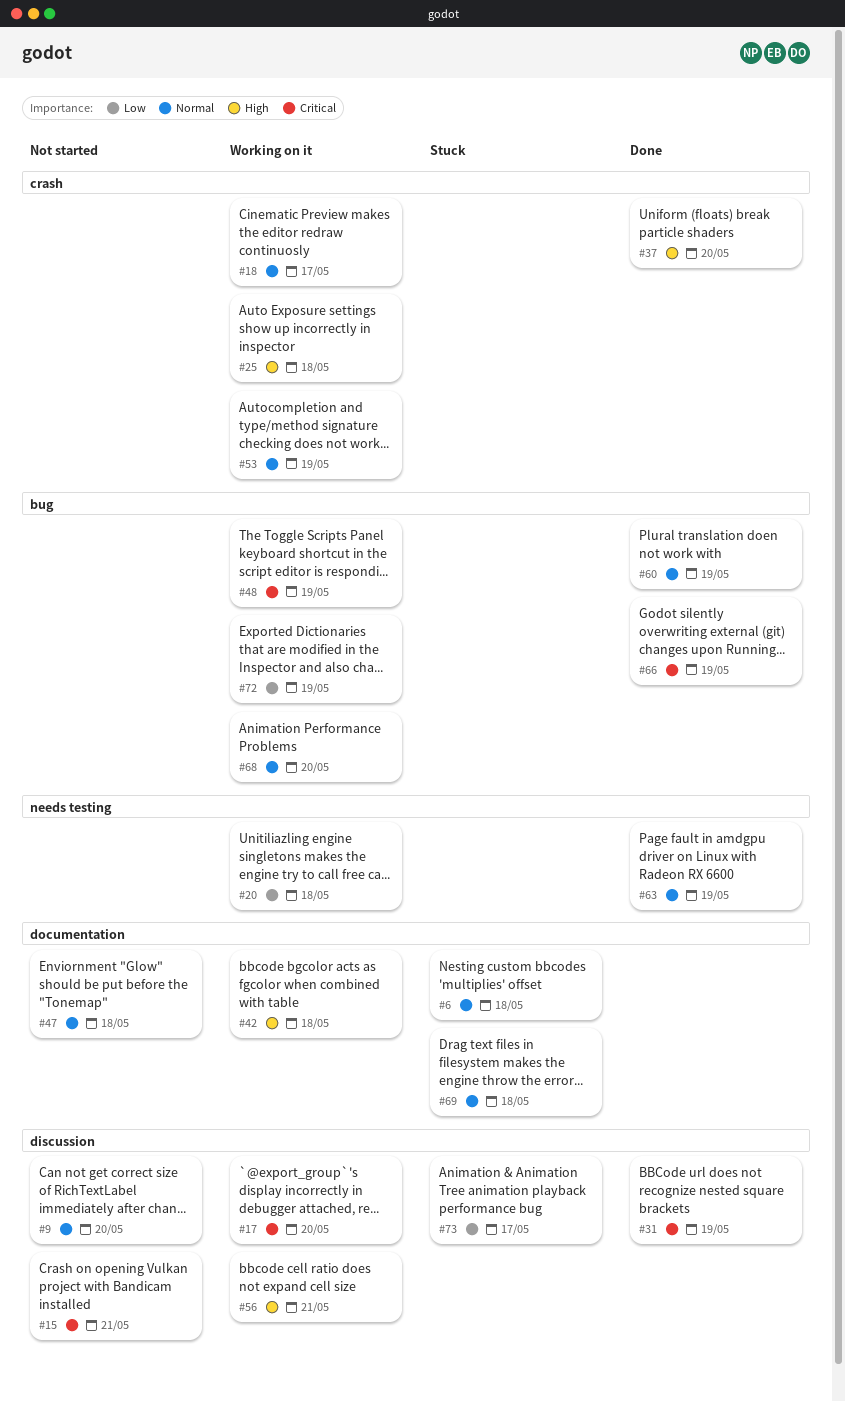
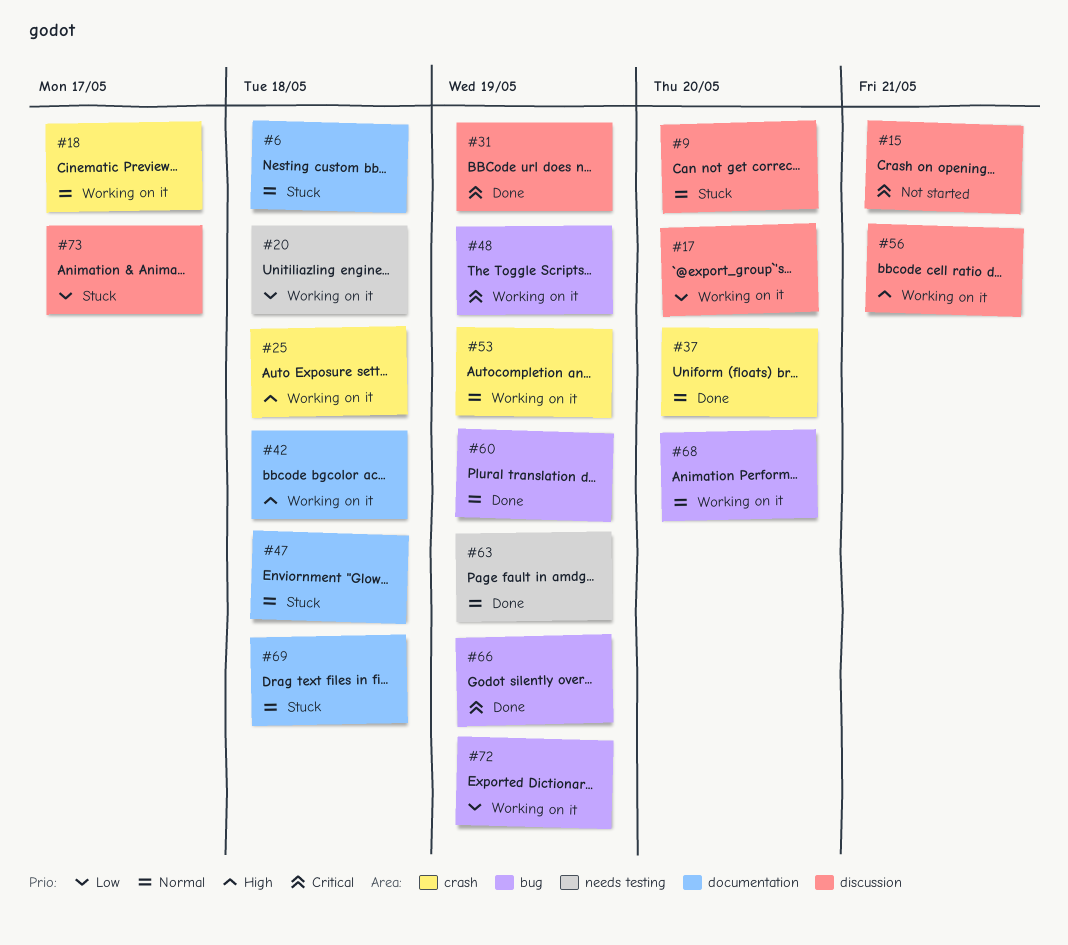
#9, status: Not started -> Stuck
#17, priority: Critical -> Low
#37, priority: High -> Normal
#47, status: Not started -> Stuck

